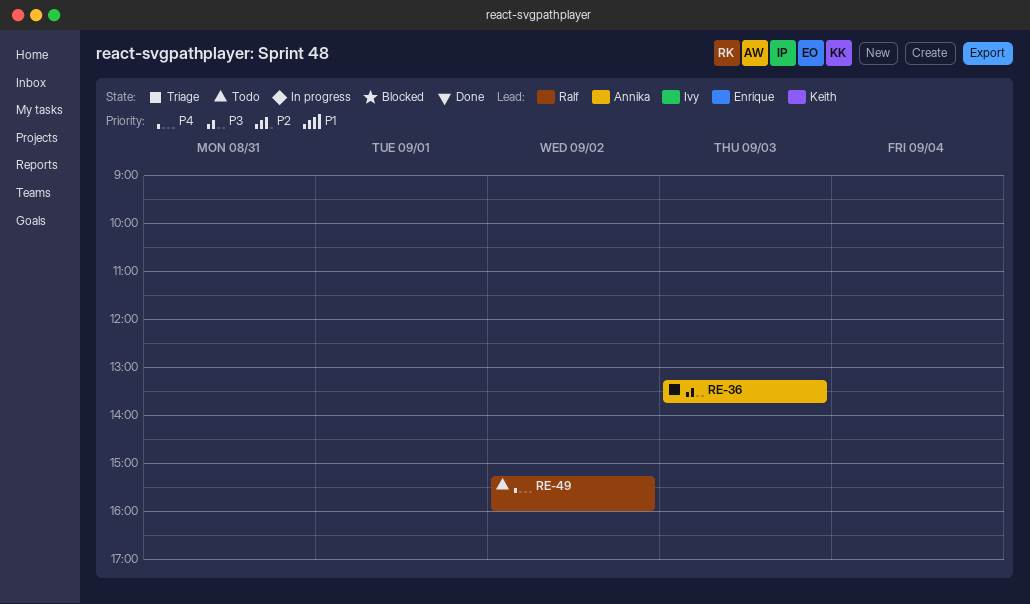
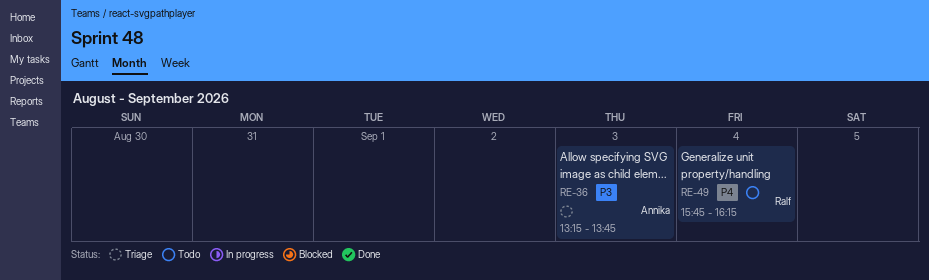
RE-49, day: Sep 2 -> Sep 4
RE-49, begins: 15:15 -> 15:45
RE-49, ends: 16:00 -> 16:15

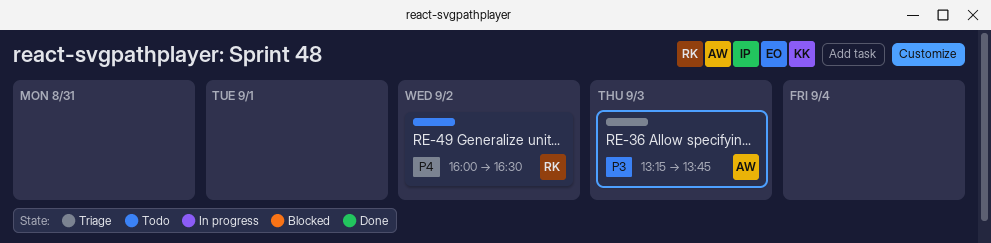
RE-49, day: Sep 4 -> Sep 2
RE-49, begins: 15:45 -> 16:00
RE-49, ends: 16:15 -> 16:30

